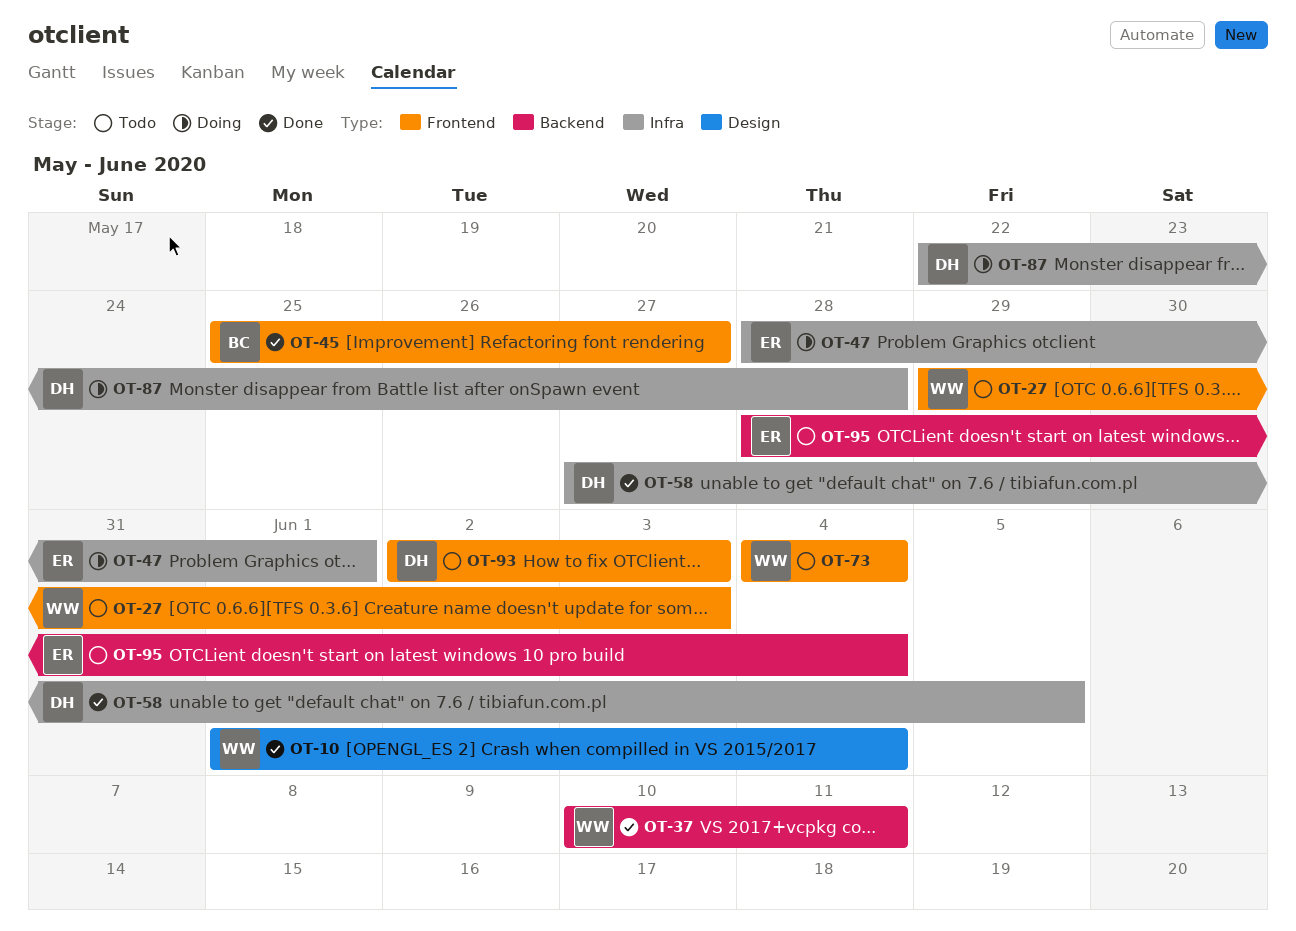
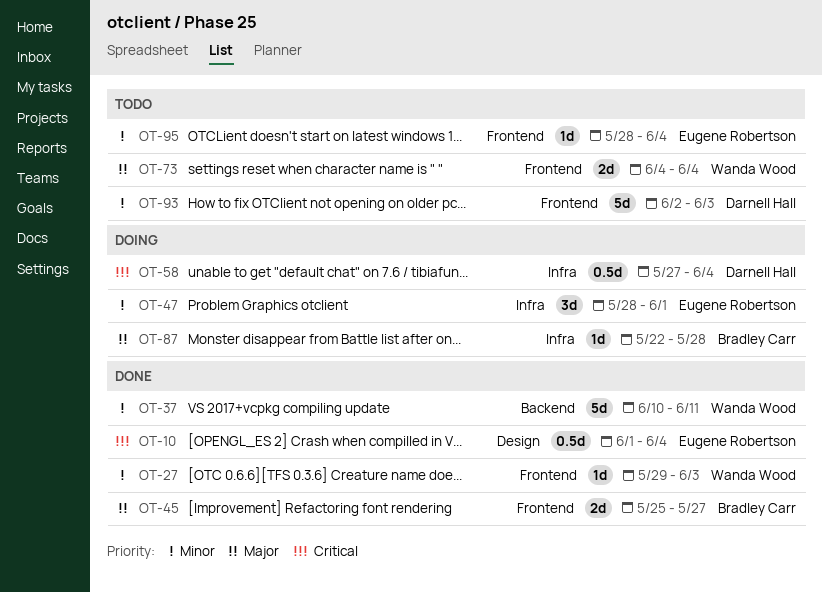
OT-10, owner: Wanda Wood -> Eugene Robertson
OT-27, status: Todo -> Done
OT-58, status: Done -> Doing
OT-58, due: Jun 5 -> Jun 4
OT-87, owner: Darnell Hall -> Bradley Carr
OT-95, label: Backend -> Frontend

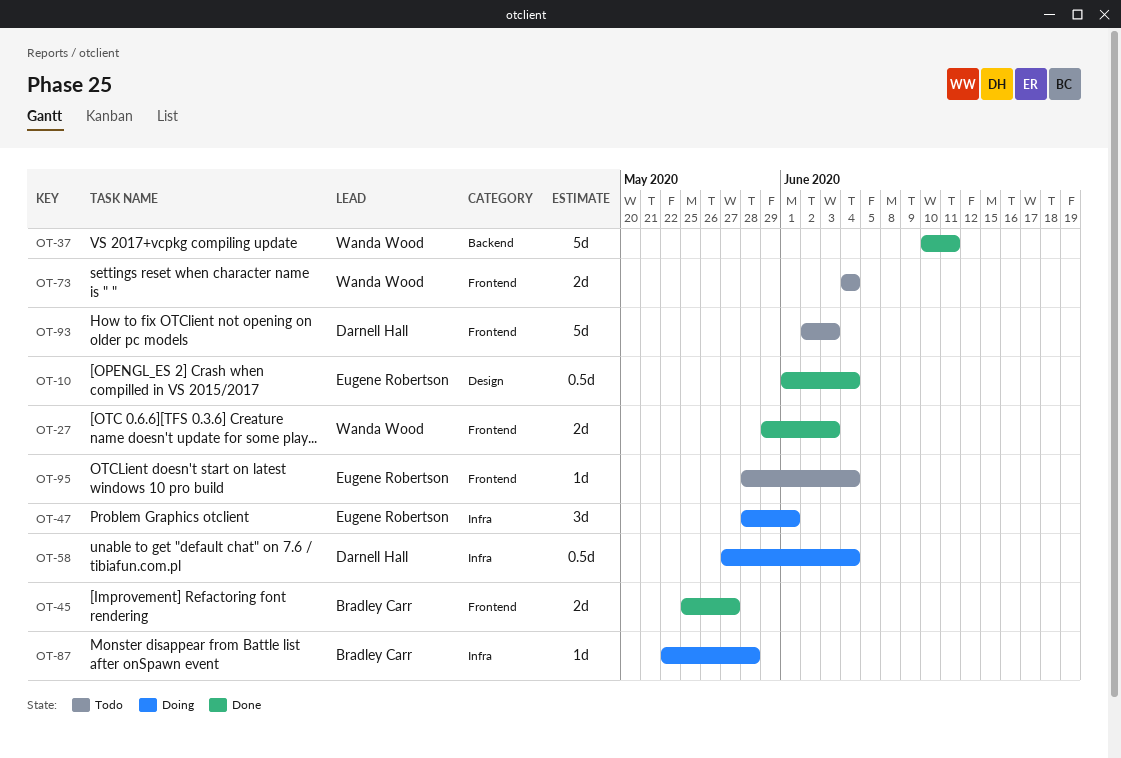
OT-27, estimate: 1d -> 2d

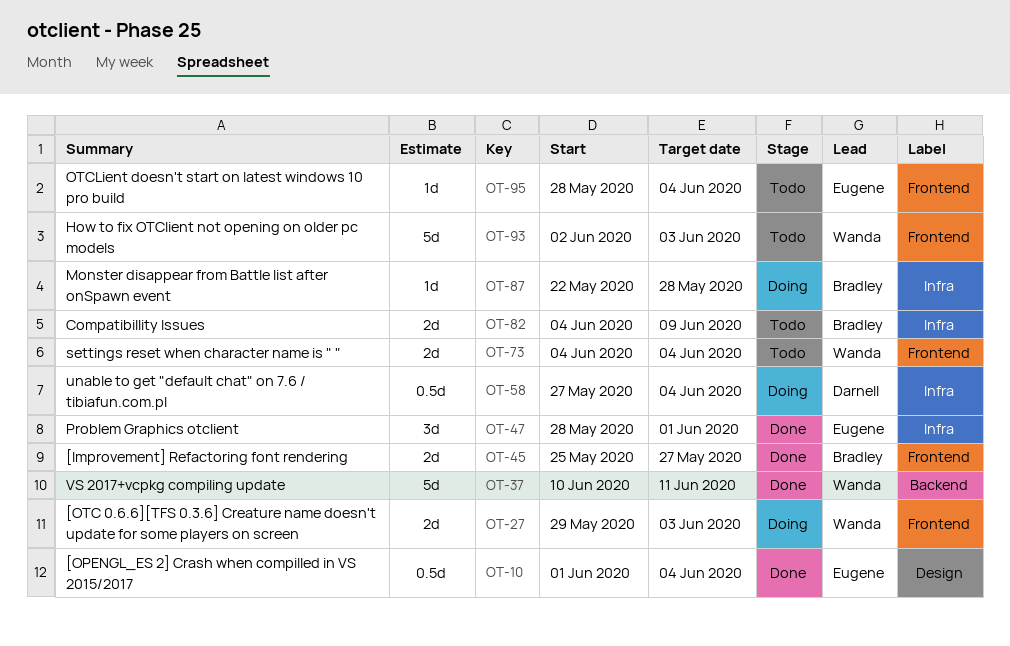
OT-27, status: Done -> Doing
OT-47, status: Doing -> Done
OT-82: none -> present
OT-93, owner: Darnell Hall -> Wanda Wood

